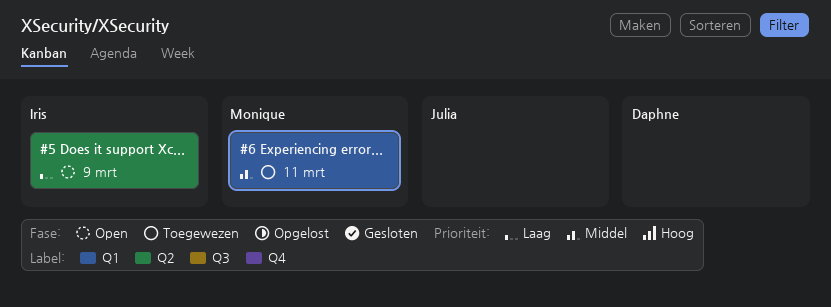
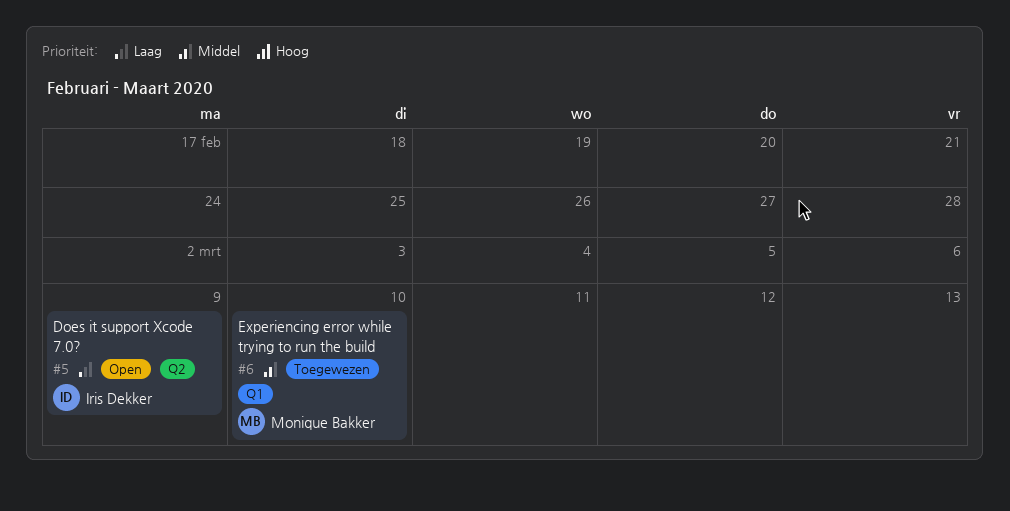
#6, due: Mar 11 -> Mar 10

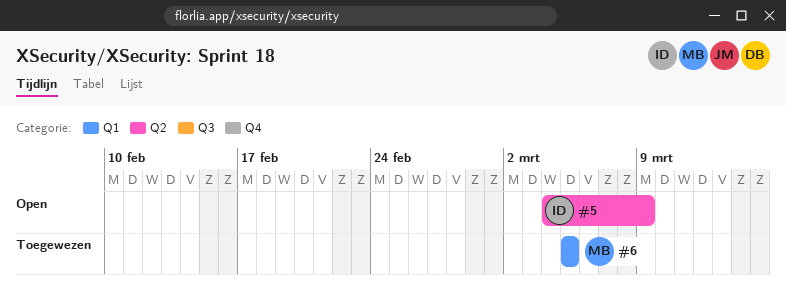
#6, due: Mar 10 -> Mar 5

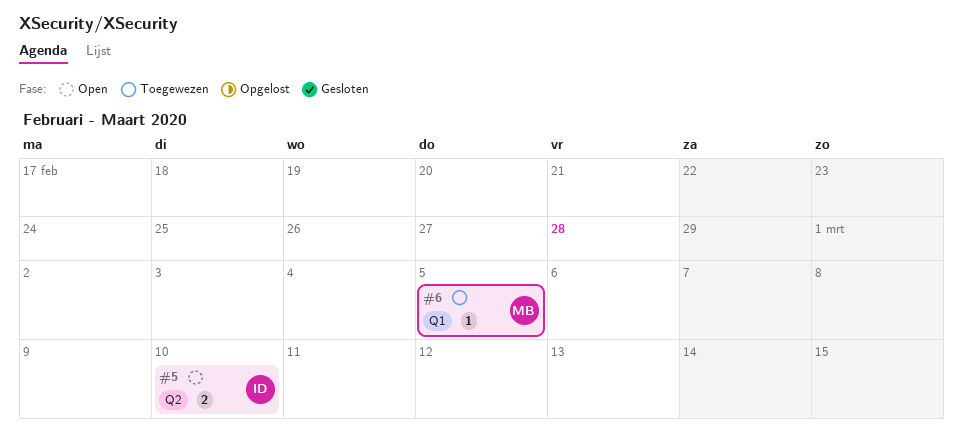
#5, due: Mar 9 -> Mar 10

